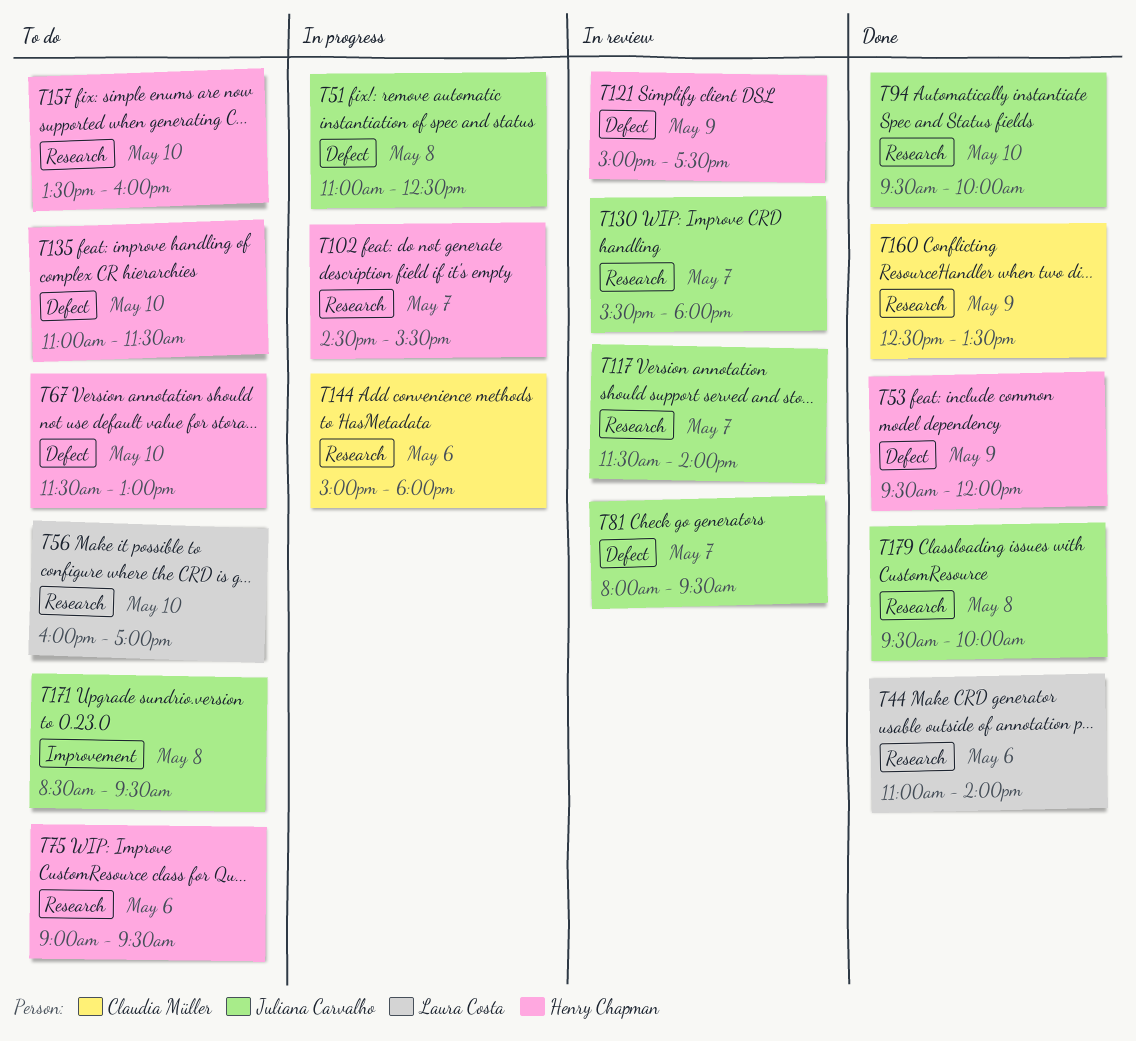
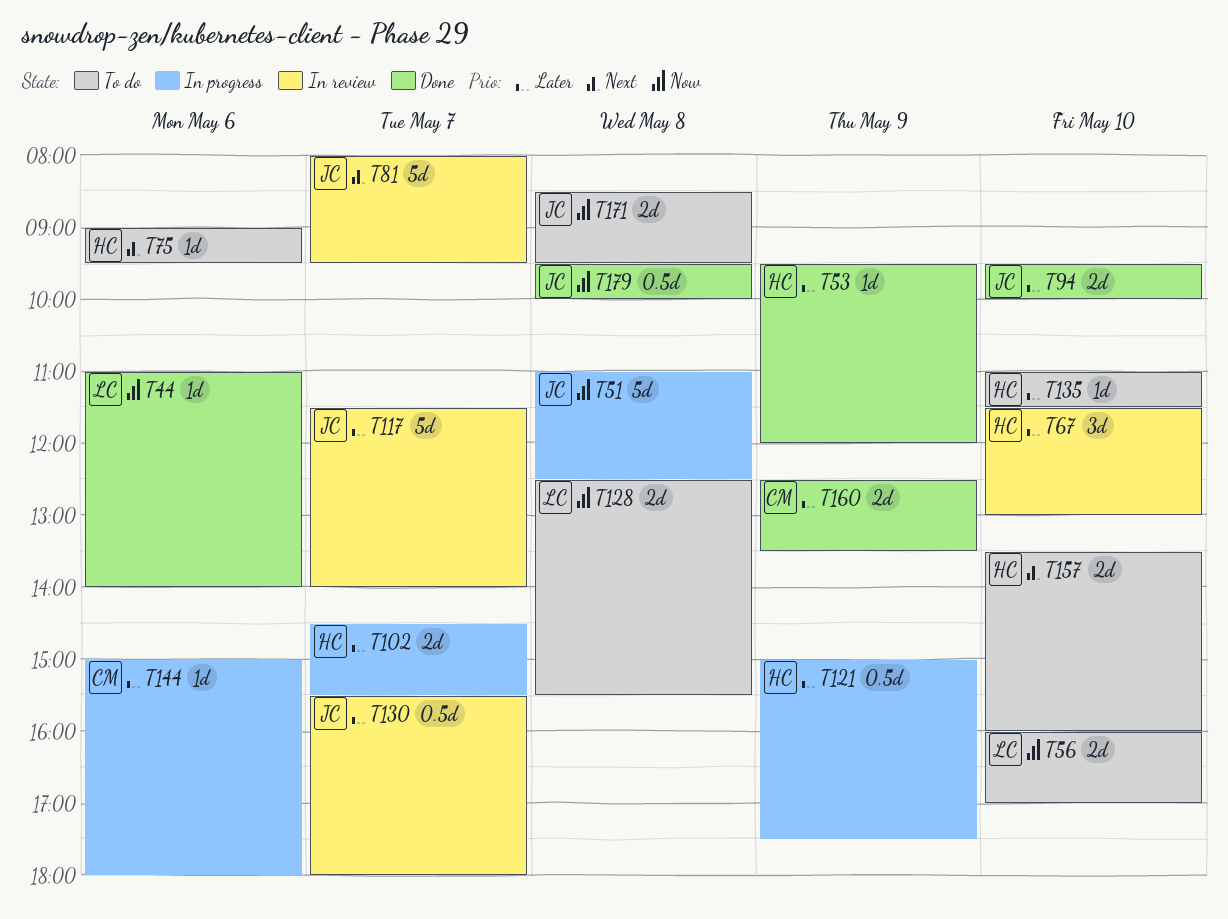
T67, status: To do -> In review
T121, status: In review -> In progress
T128: none -> present

